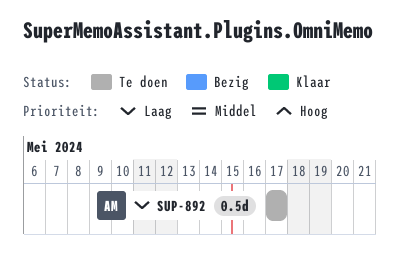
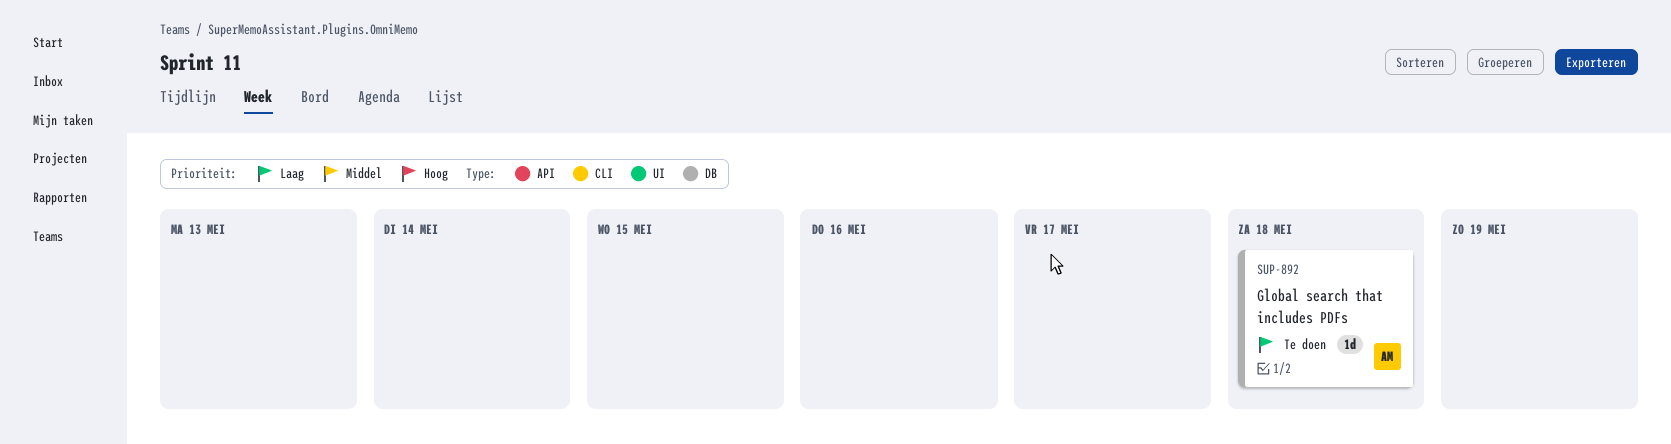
SUP-892, estimate: 0.5d -> 1d
SUP-892, due: May 17 -> May 18

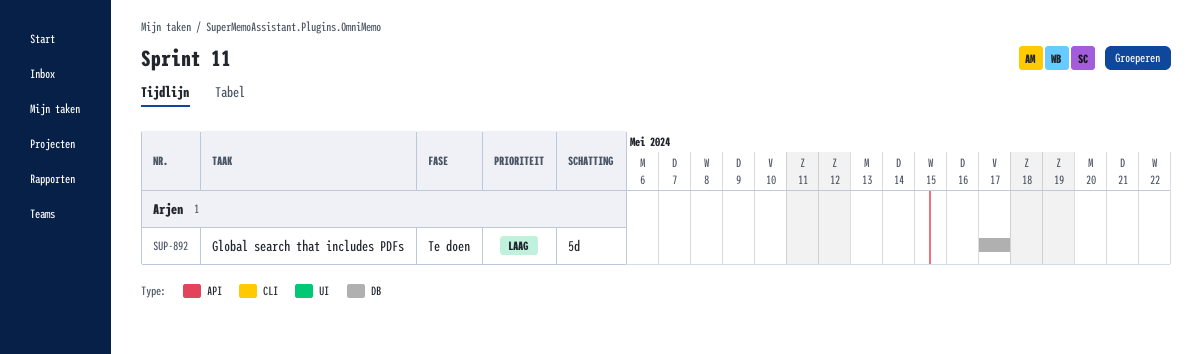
SUP-892, estimate: 1d -> 5d
SUP-892, due: May 18 -> May 17

